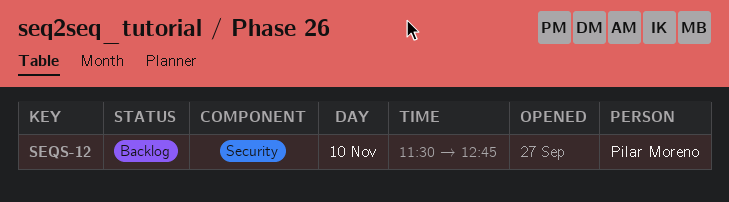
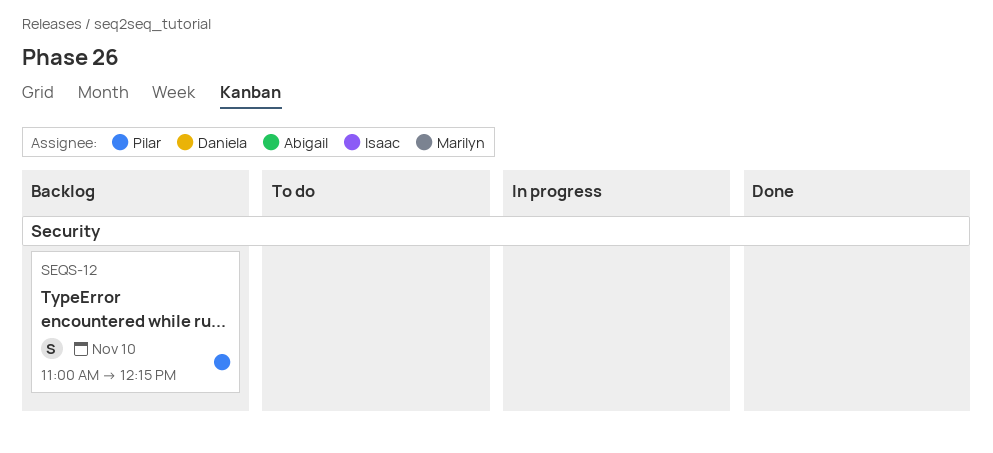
SEQS-12, begins: 11:30 -> 11:00
SEQS-12, ends: 12:45 -> 12:15

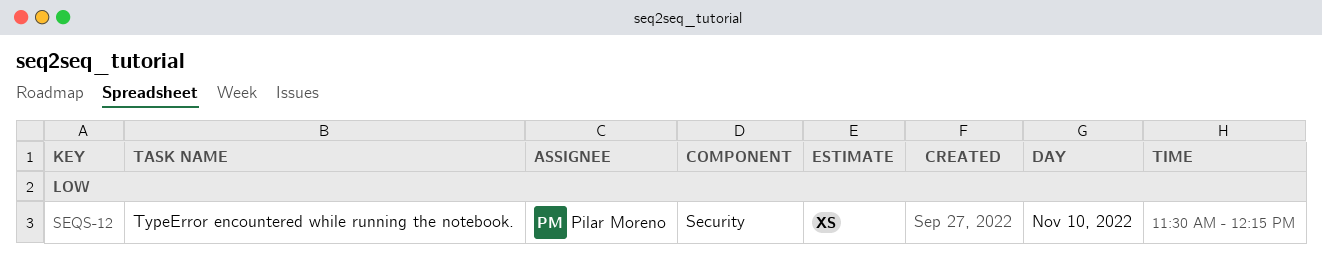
SEQS-12, estimate: S -> XS
SEQS-12, begins: 11:00 -> 11:30

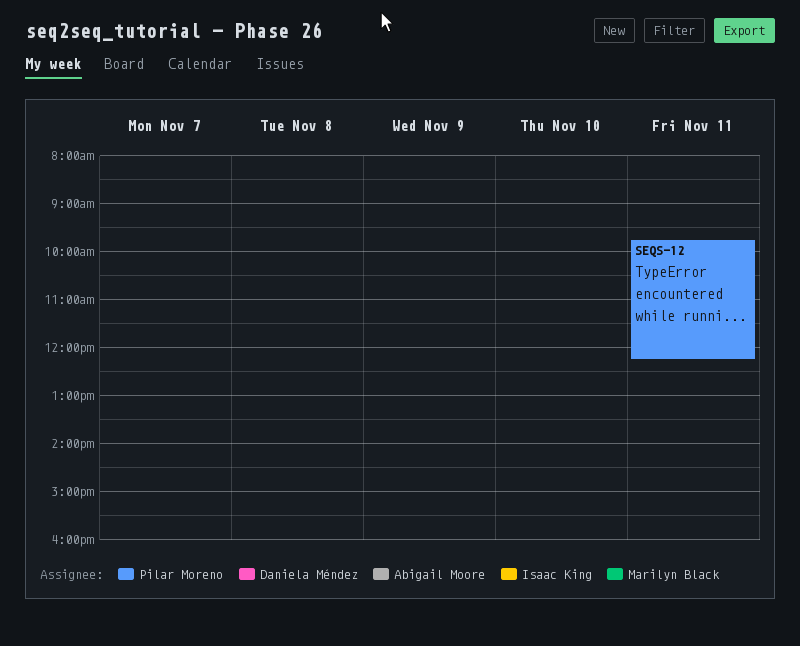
SEQS-12, day: Nov 10 -> Nov 11
SEQS-12, begins: 11:30 -> 09:45

